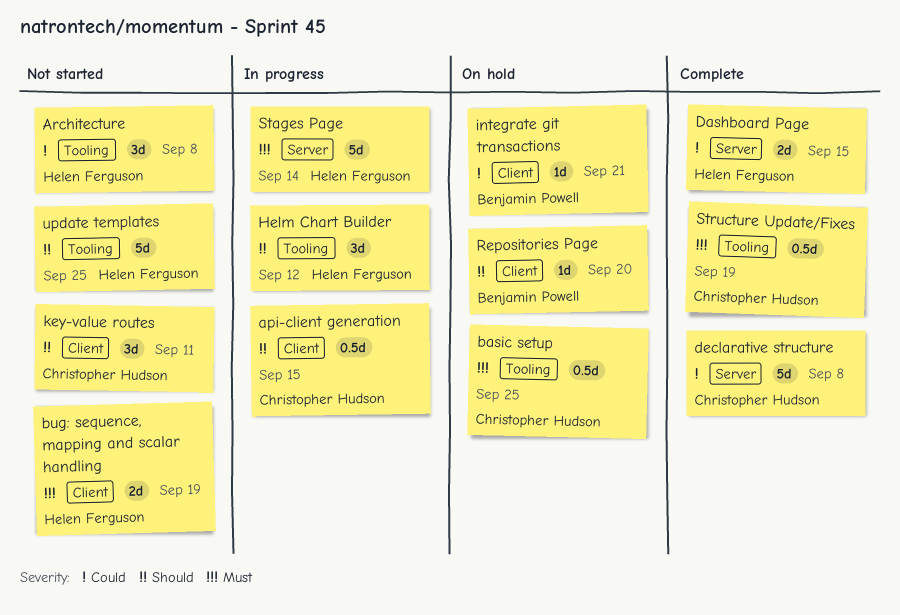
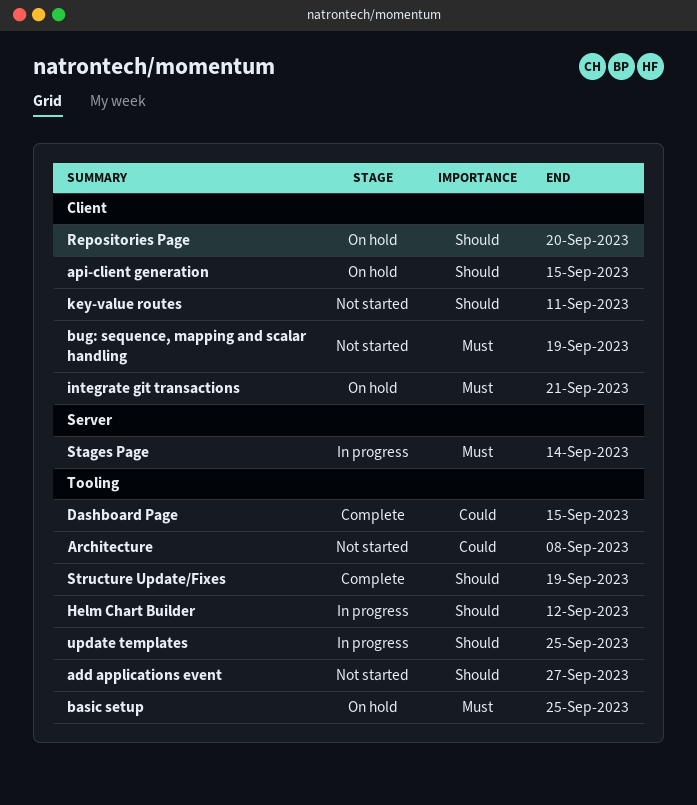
add applications event: none -> present
api-client generation, status: In progress -> On hold
Dashboard Page, label: Server -> Tooling
declarative structure: present -> none
integrate git transactions, priority: Could -> Must
Structure Update/Fixes, priority: Must -> Should
update templates, status: Not started -> In progress

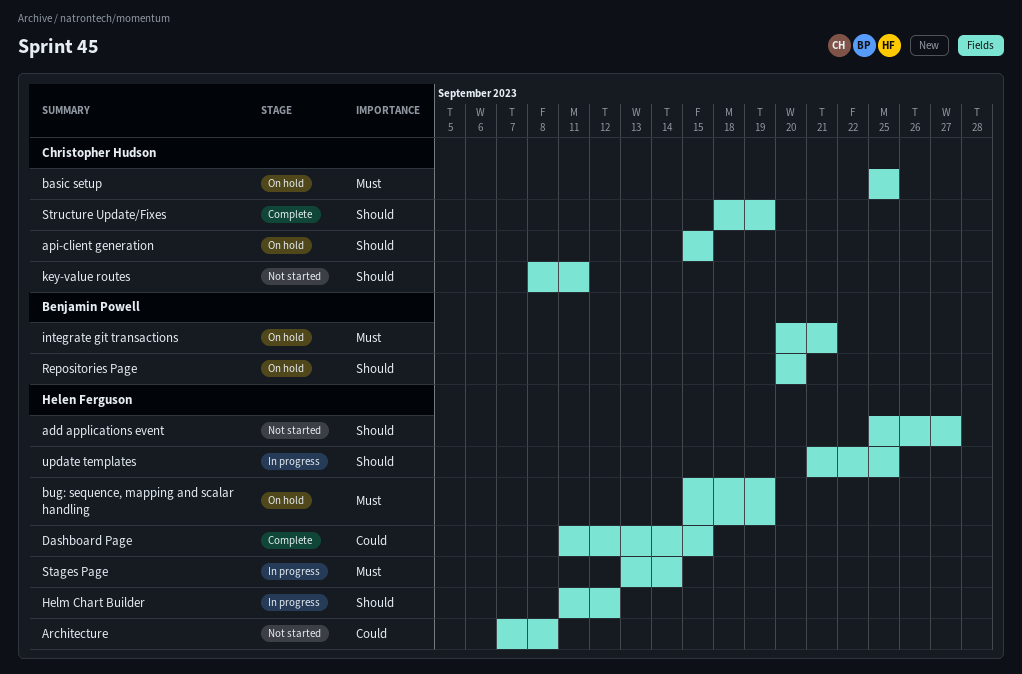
bug: sequence, mapping and scalar handling, status: Not started -> On hold

